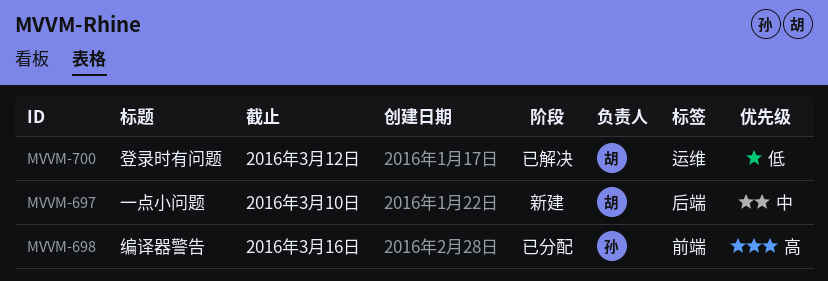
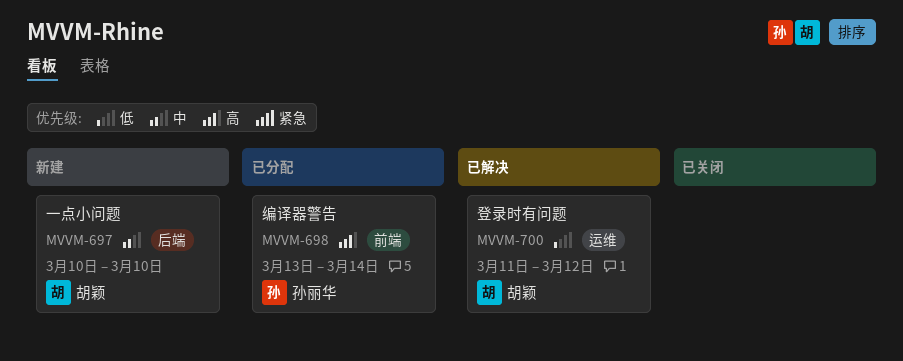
MVVM-698, due: Mar 16 -> Mar 14

